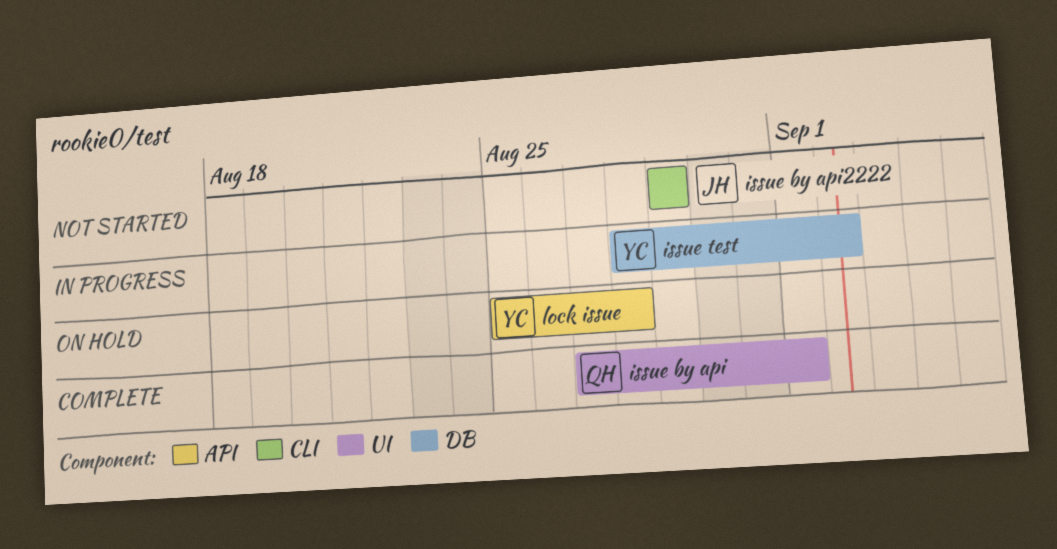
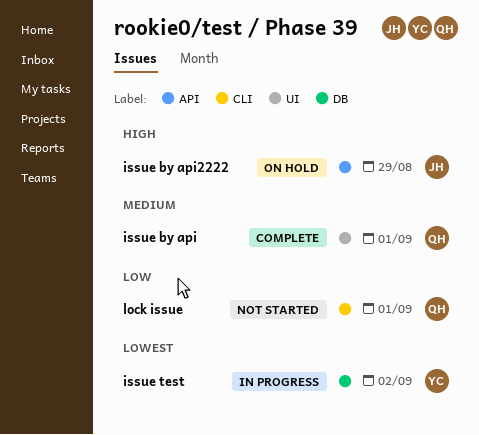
issue by api2222, status: Not started -> On hold
issue by api2222, label: CLI -> API
lock issue, status: On hold -> Not started
lock issue, owner: YC -> QH
lock issue, label: API -> CLI
lock issue, due: Aug 28 -> Sep 1

